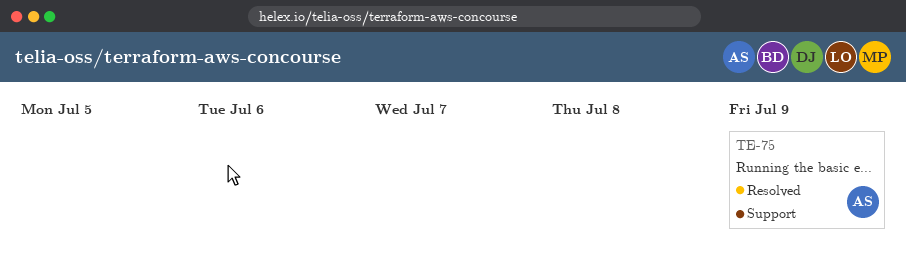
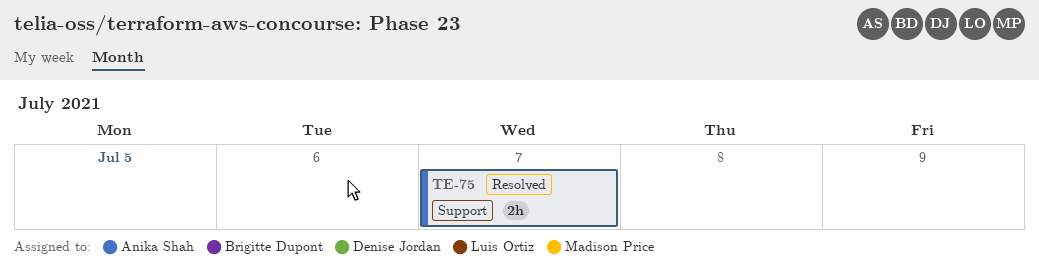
TE-75, due: Jul 9 -> Jul 7

